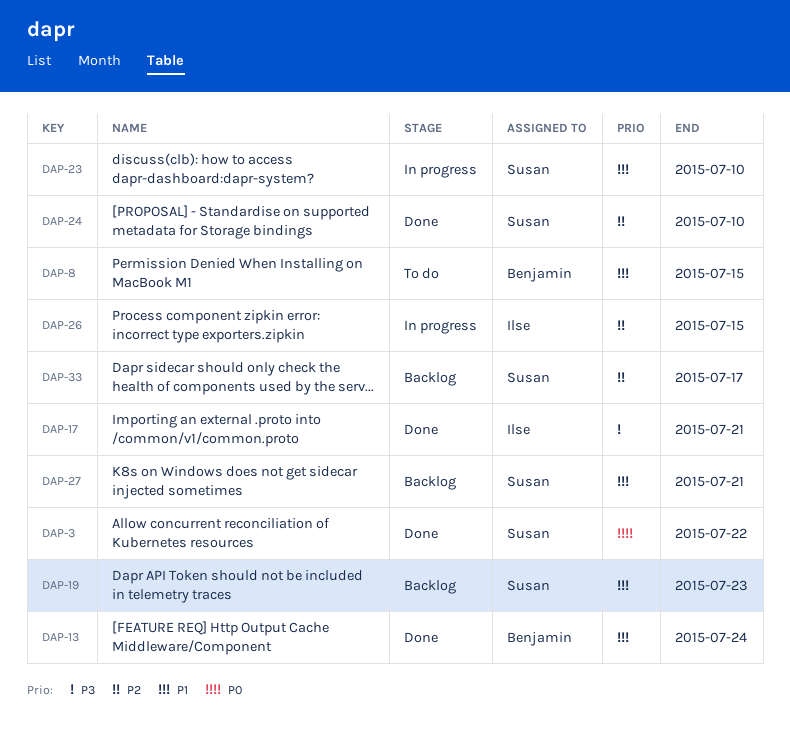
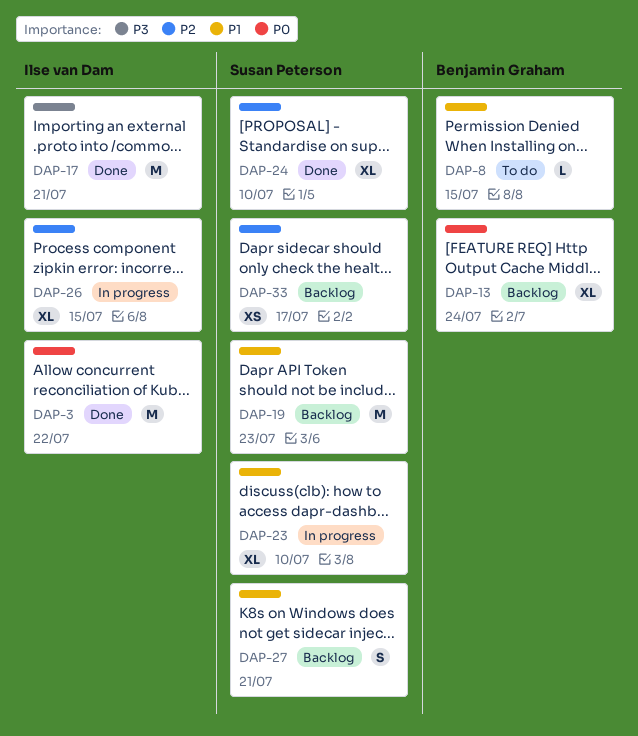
DAP-3, owner: Susan Peterson -> Ilse van Dam
DAP-13, status: Done -> Backlog
DAP-13, priority: P1 -> P0

